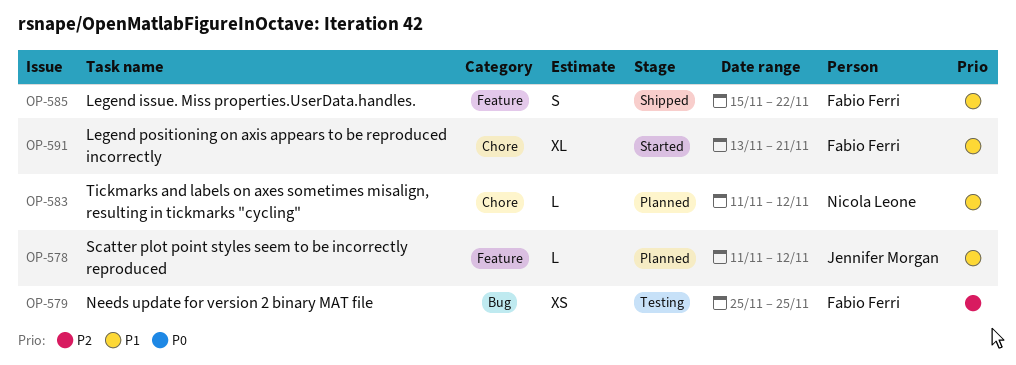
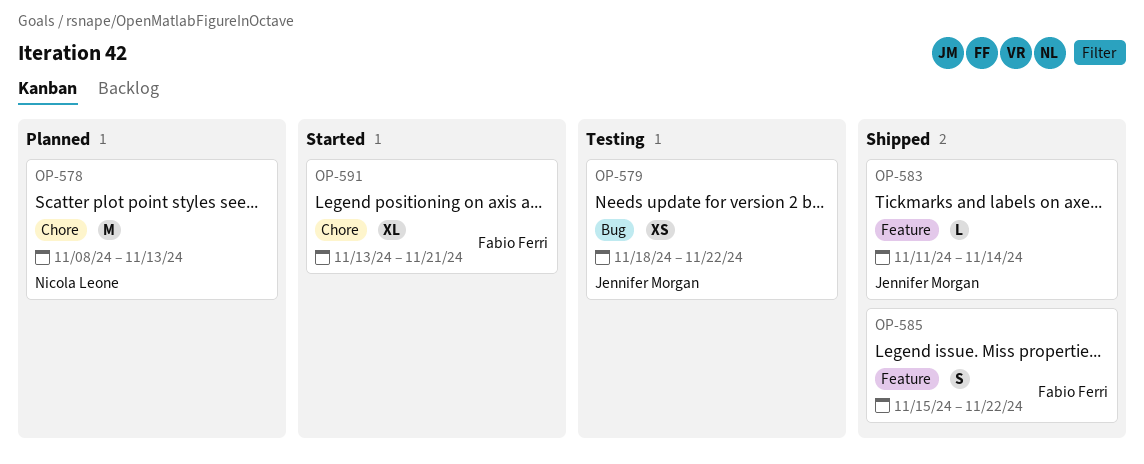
OP-578, owner: Jennifer Morgan -> Nicola Leone
OP-578, label: Feature -> Chore
OP-578, estimate: L -> M
OP-578, start: Nov 11 -> Nov 8
OP-578, due: Nov 12 -> Nov 13
OP-579, owner: Fabio Ferri -> Jennifer Morgan
OP-579, start: Nov 25 -> Nov 18
OP-579, due: Nov 25 -> Nov 22
OP-583, status: Planned -> Shipped
OP-583, owner: Nicola Leone -> Jennifer Morgan
OP-583, label: Chore -> Feature
OP-583, due: Nov 12 -> Nov 14

